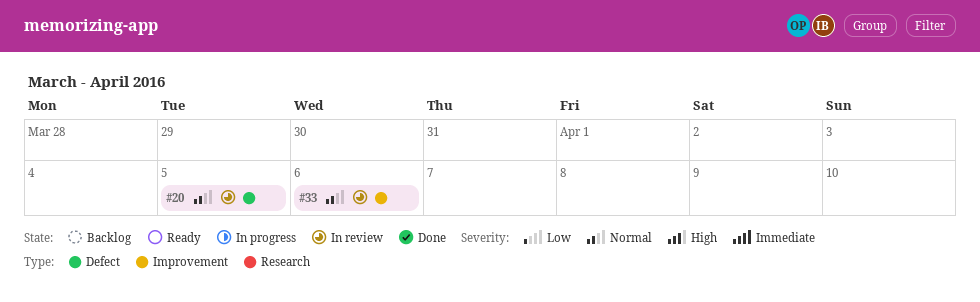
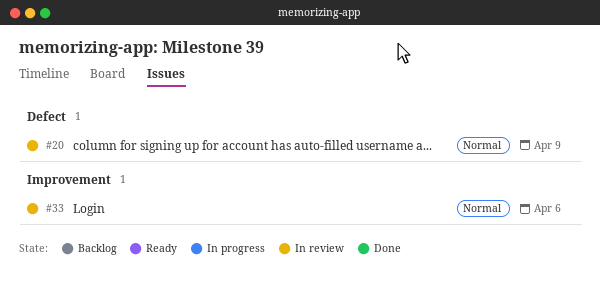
#20, due: Apr 5 -> Apr 9

